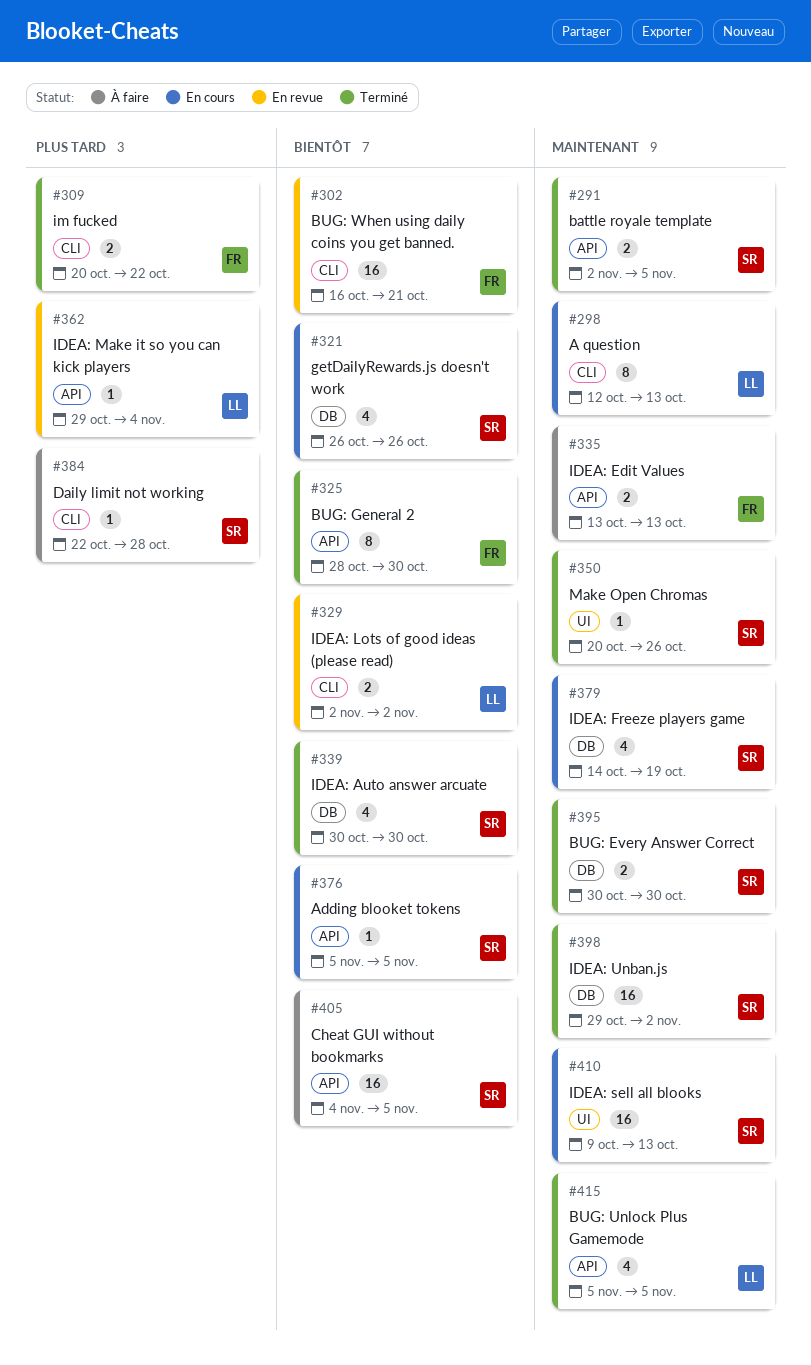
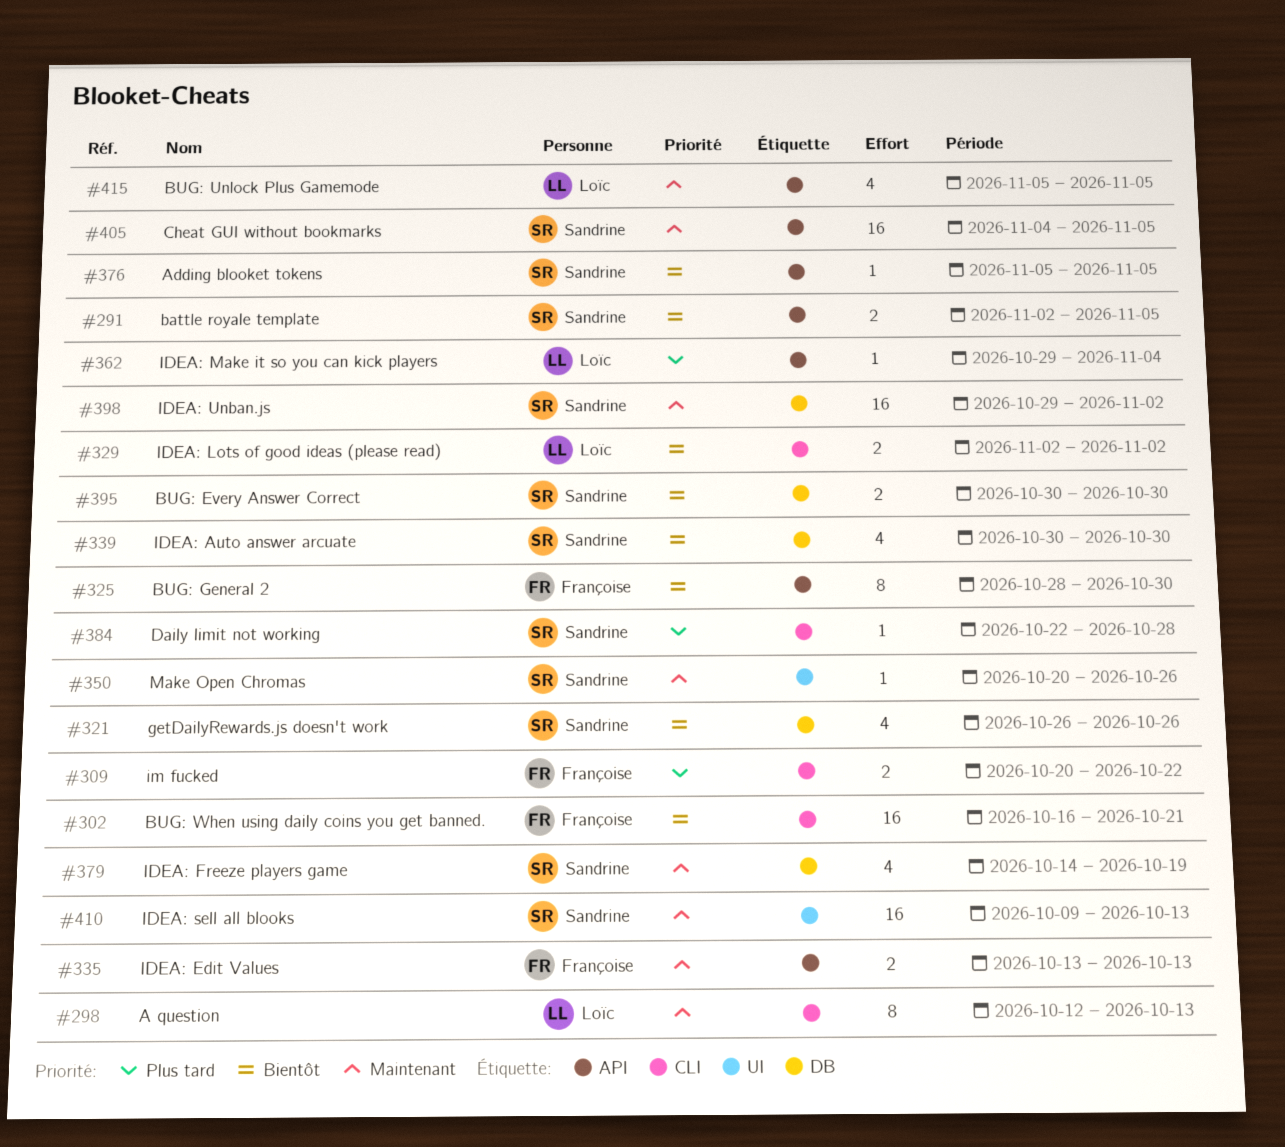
#291, priority: Maintenant -> Bientôt
#395, priority: Maintenant -> Bientôt
#405, priority: Bientôt -> Maintenant

